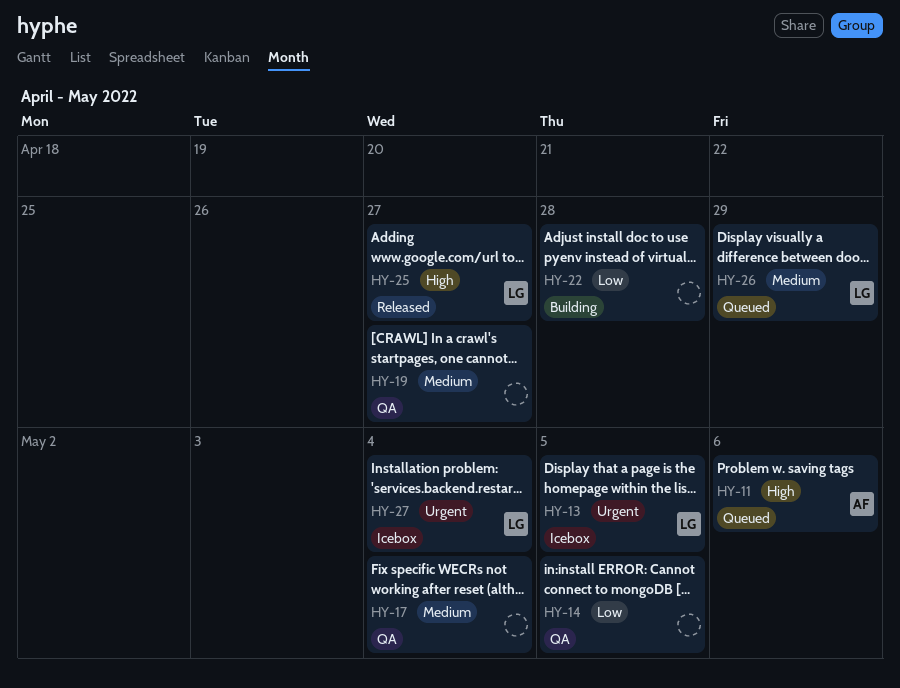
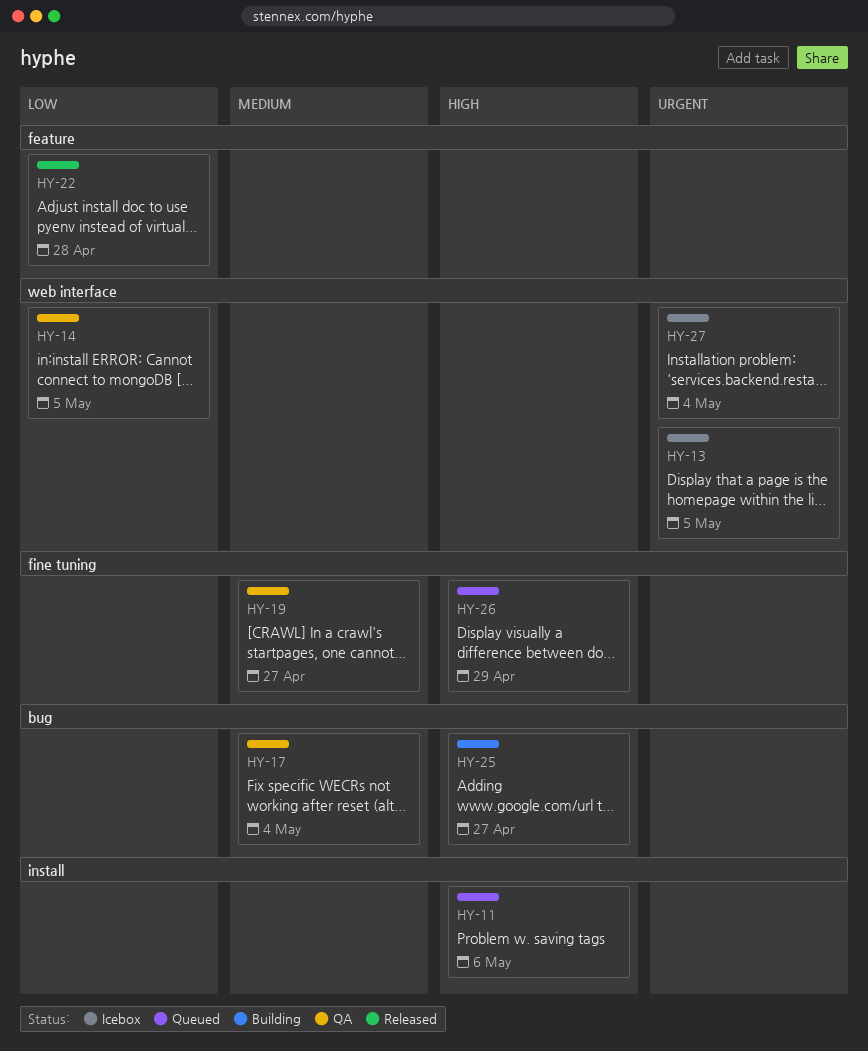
HY-22, status: Building -> Released
HY-25, status: Released -> Building
HY-26, priority: Medium -> High

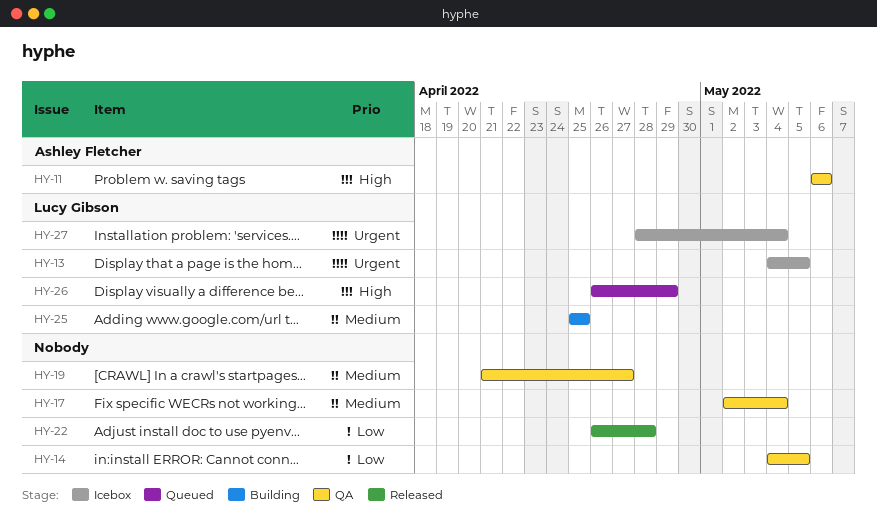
HY-11, status: Queued -> QA
HY-25, priority: High -> Medium
HY-25, due: Apr 27 -> Apr 25

